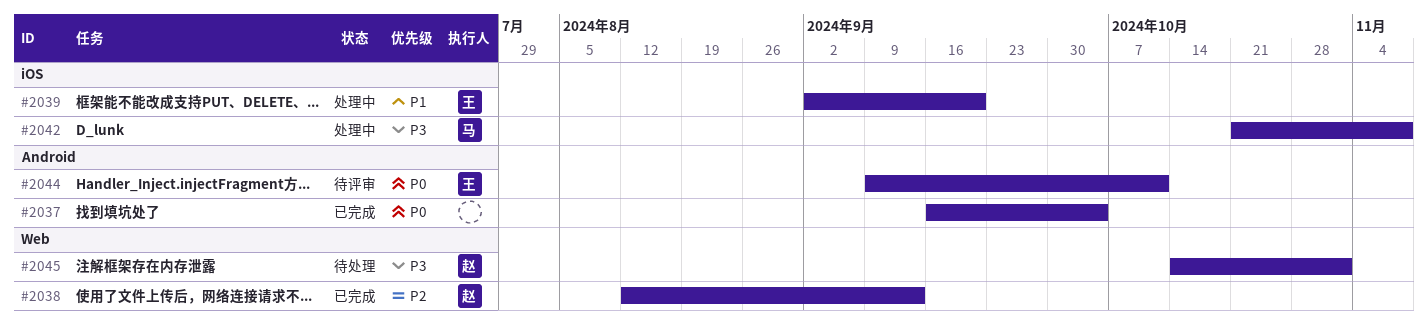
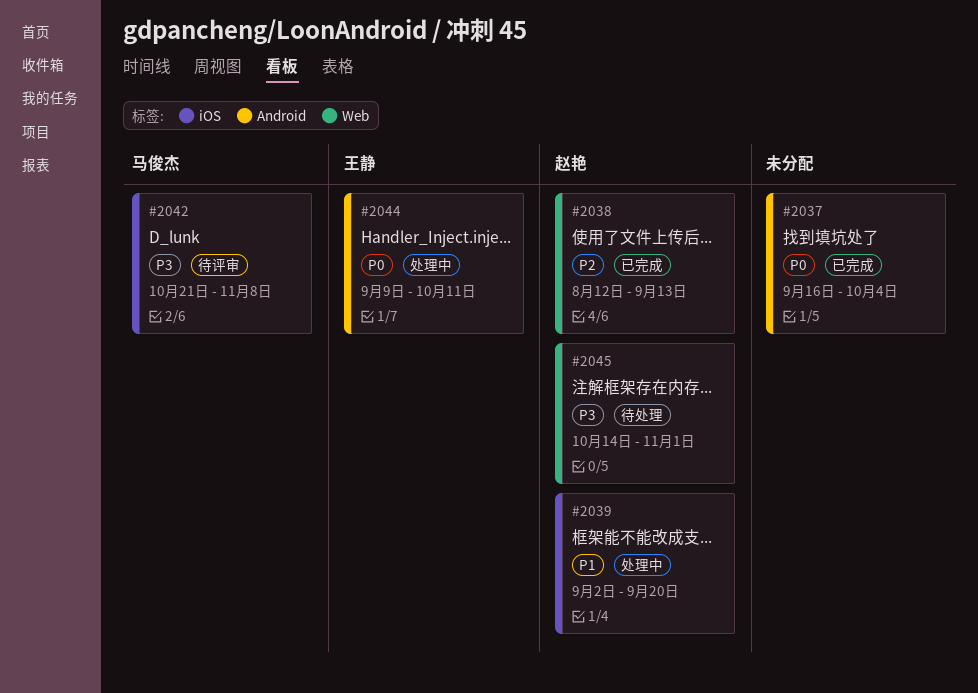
#2039, owner: 王静 -> 赵艳
#2042, status: 处理中 -> 待评审
#2044, status: 待评审 -> 处理中

